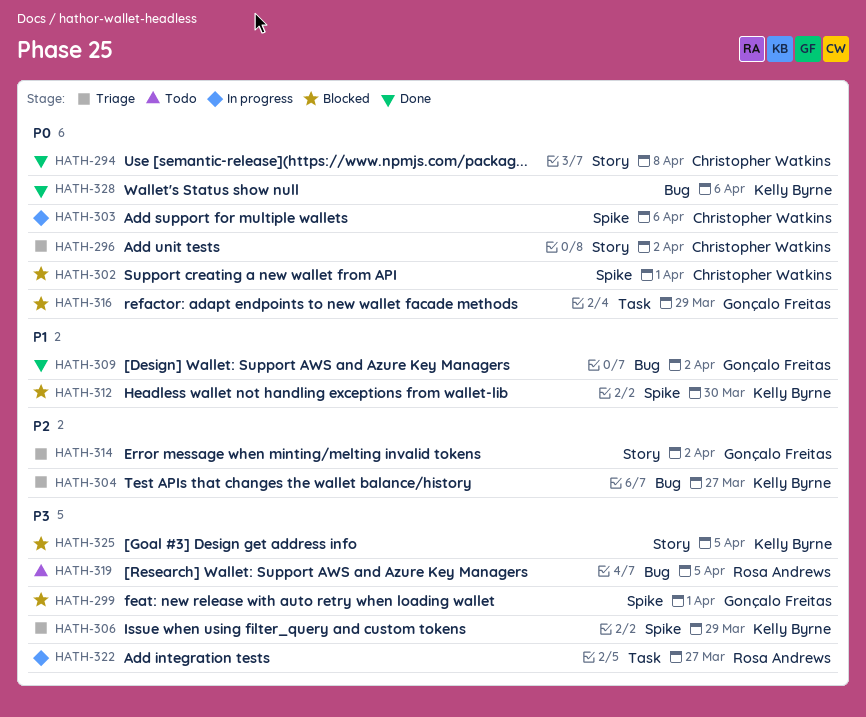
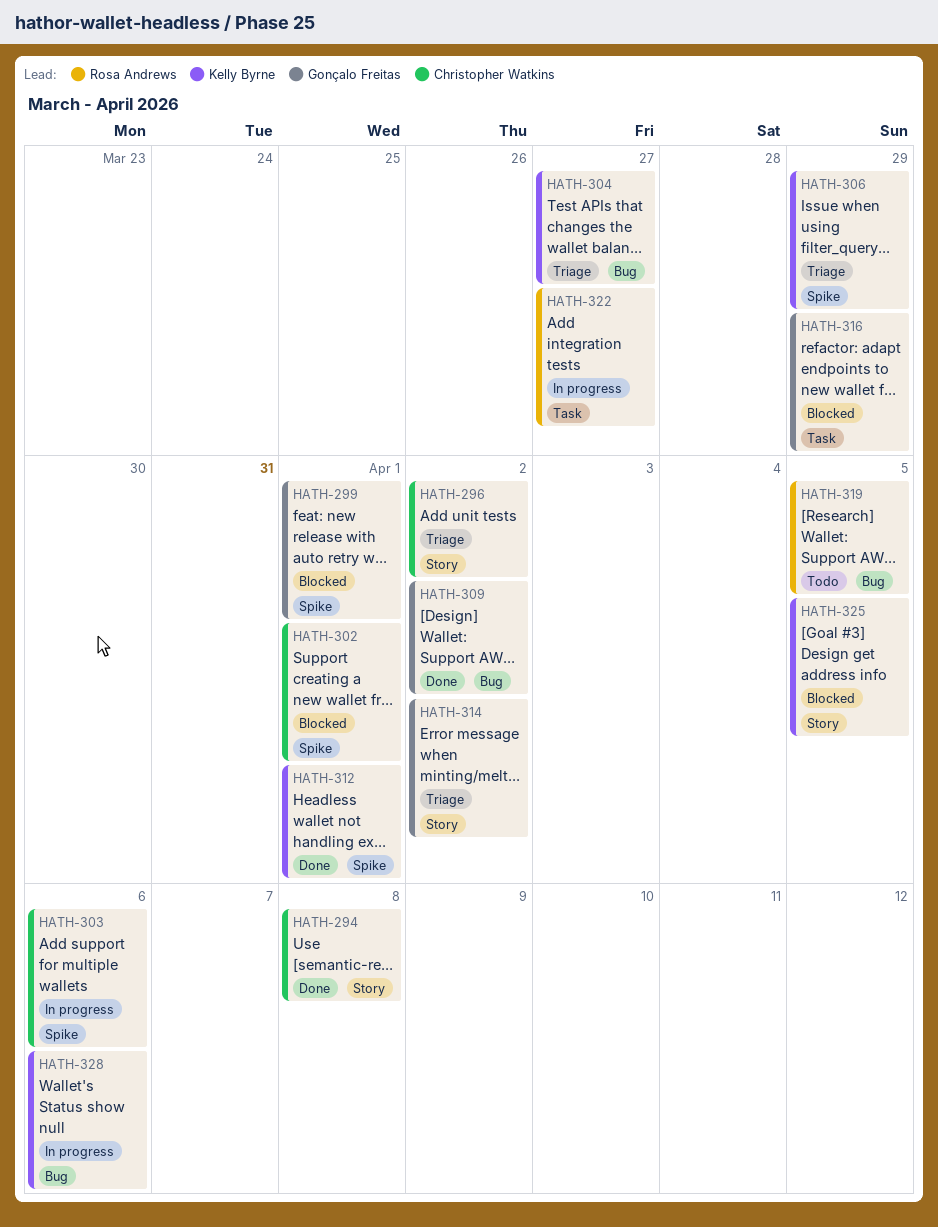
HATH-312, status: Blocked -> Done
HATH-312, due: Mar 30 -> Apr 1
HATH-328, status: Done -> In progress

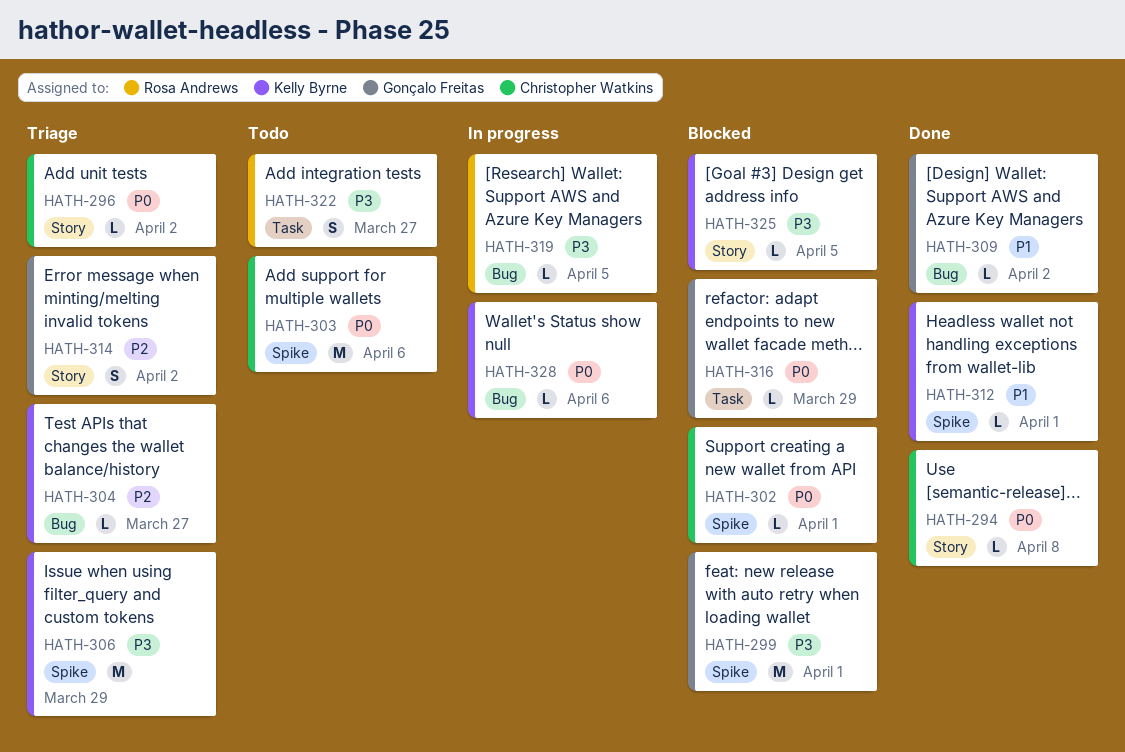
HATH-303, status: In progress -> Todo
HATH-319, status: Todo -> In progress
HATH-322, status: In progress -> Todo

